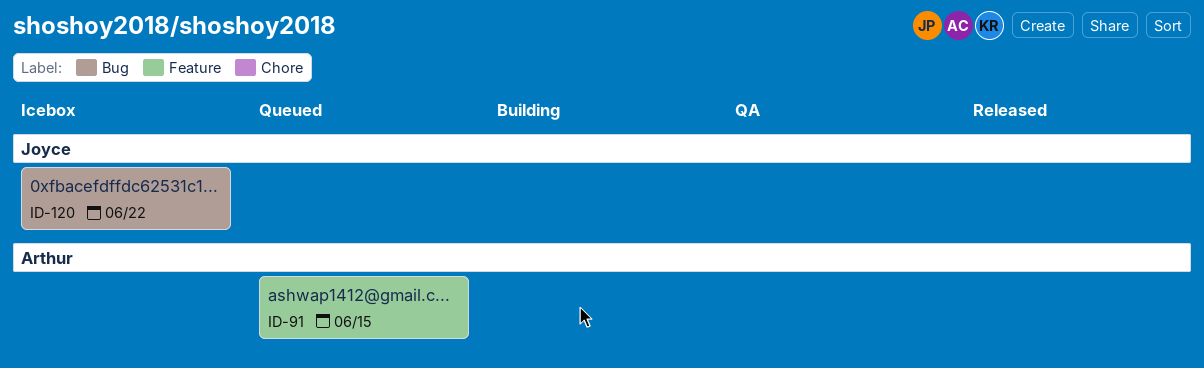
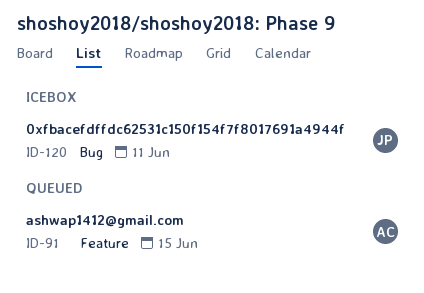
ID-120, due: Jun 22 -> Jun 11

